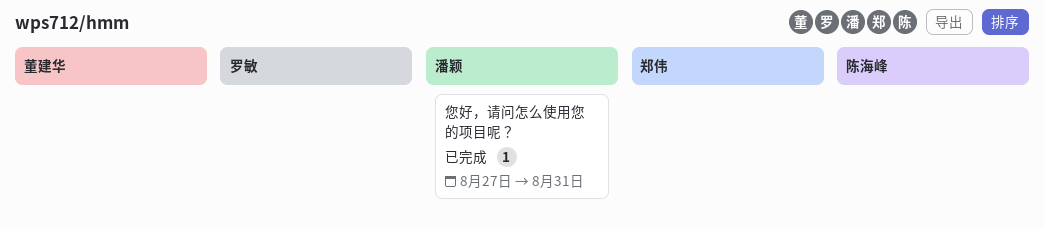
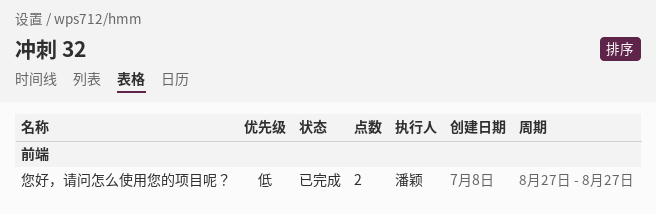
您好，请问怎么使用您的项目呢？, estimate: 1 -> 2
您好，请问怎么使用您的项目呢？, due: Aug 31 -> Aug 27

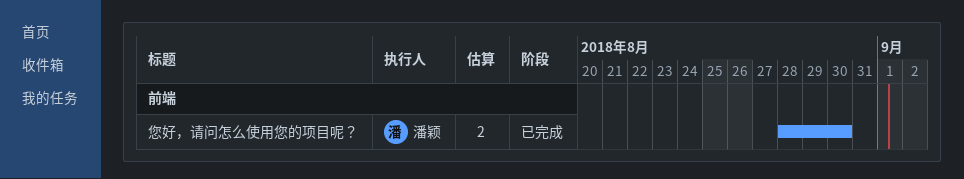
您好，请问怎么使用您的项目呢？, start: Aug 27 -> Aug 28
您好，请问怎么使用您的项目呢？, due: Aug 27 -> Aug 30

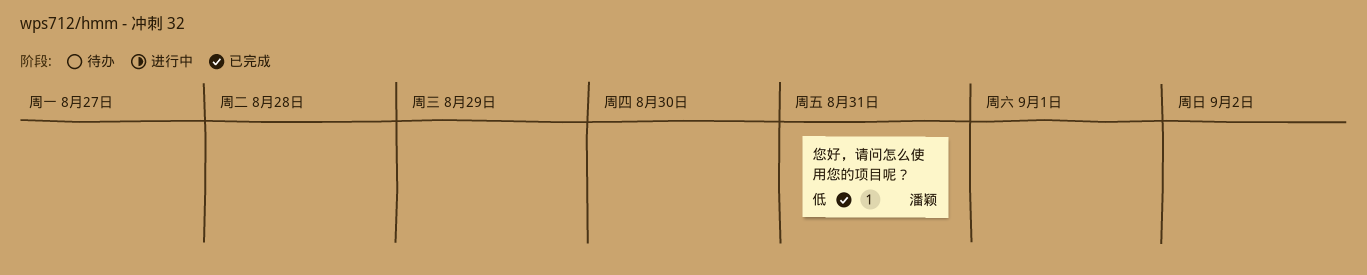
您好，请问怎么使用您的项目呢？, estimate: 2 -> 1
您好，请问怎么使用您的项目呢？, due: Aug 30 -> Aug 31

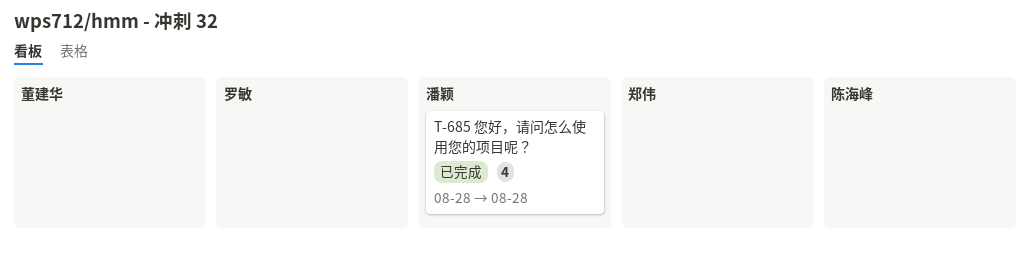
您好，请问怎么使用您的项目呢？, estimate: 1 -> 4
您好，请问怎么使用您的项目呢？, due: Aug 31 -> Aug 28

